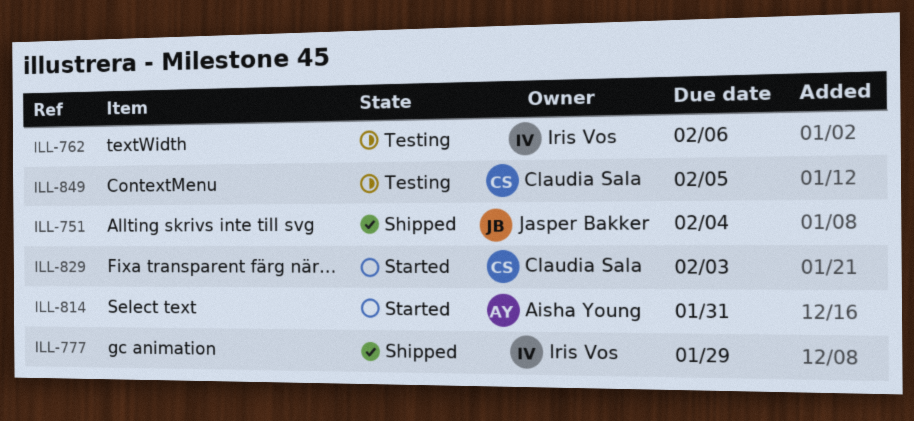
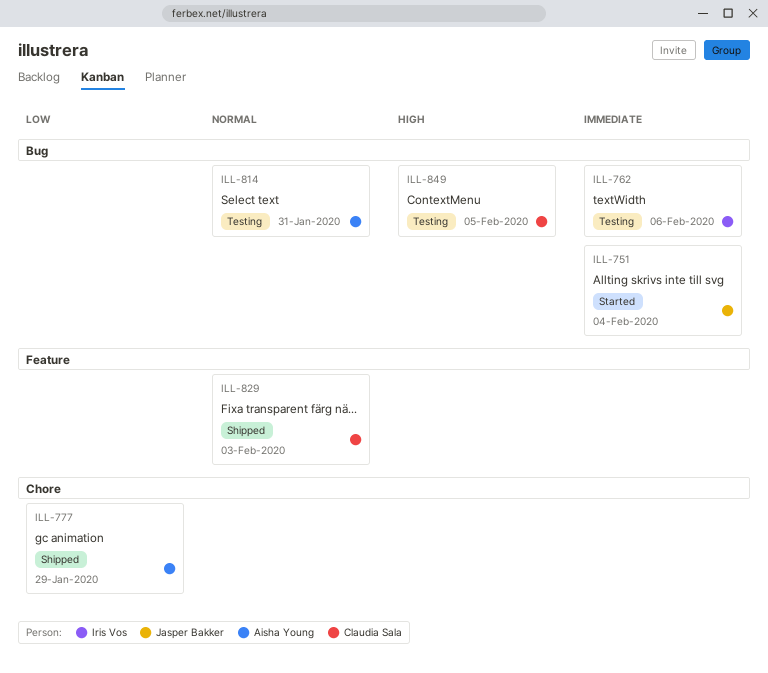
ILL-751, status: Shipped -> Started
ILL-777, owner: Iris Vos -> Aisha Young
ILL-814, status: Started -> Testing
ILL-829, status: Started -> Shipped

